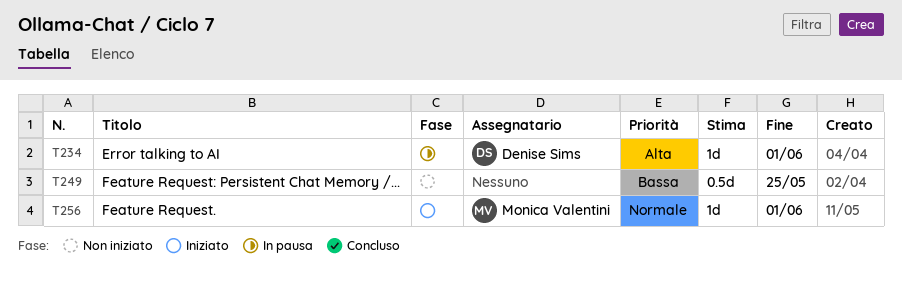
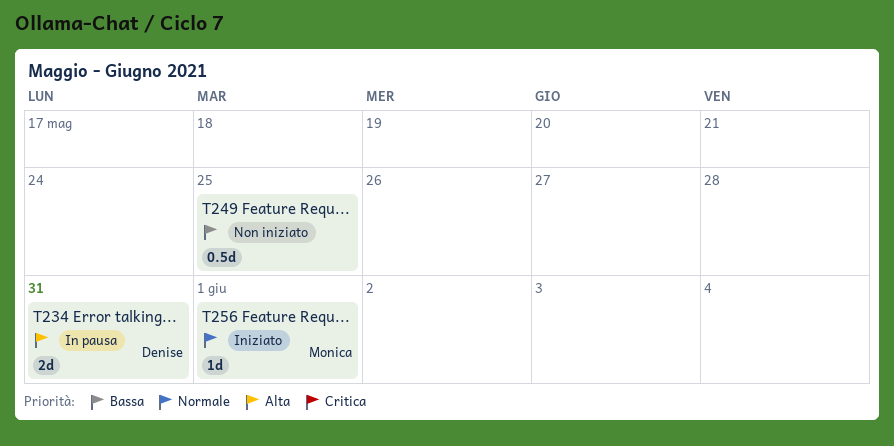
T234, estimate: 1d -> 2d
T234, due: Jun 1 -> May 31

